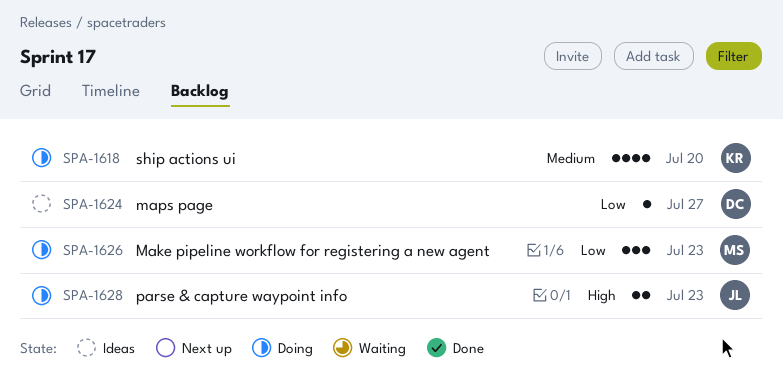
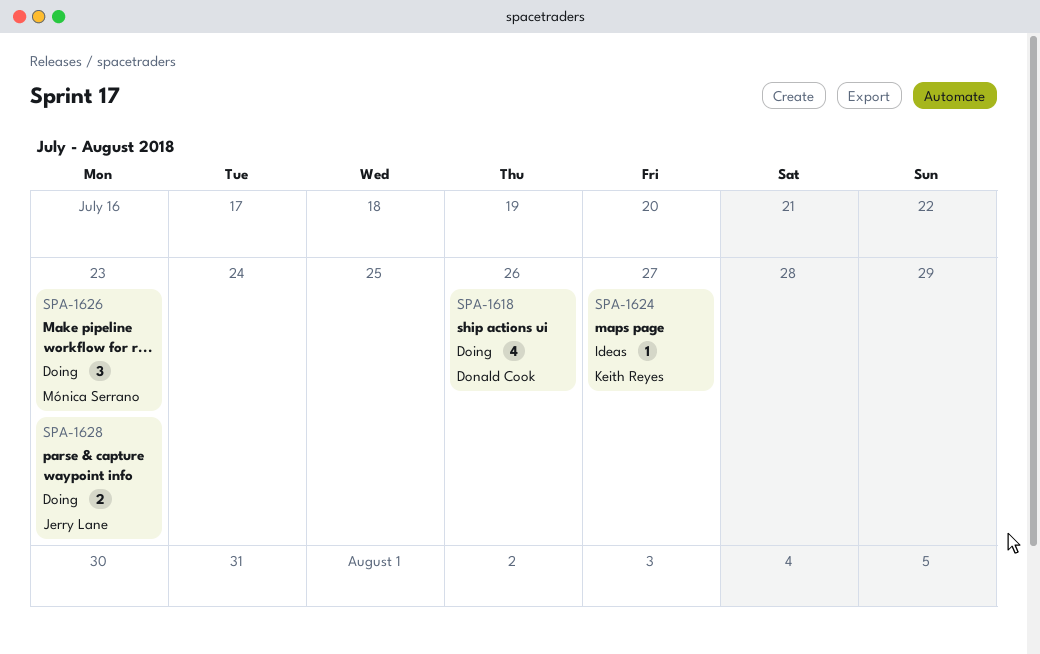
SPA-1618, owner: Keith Reyes -> Donald Cook
SPA-1618, due: Jul 20 -> Jul 26
SPA-1624, owner: Donald Cook -> Keith Reyes

